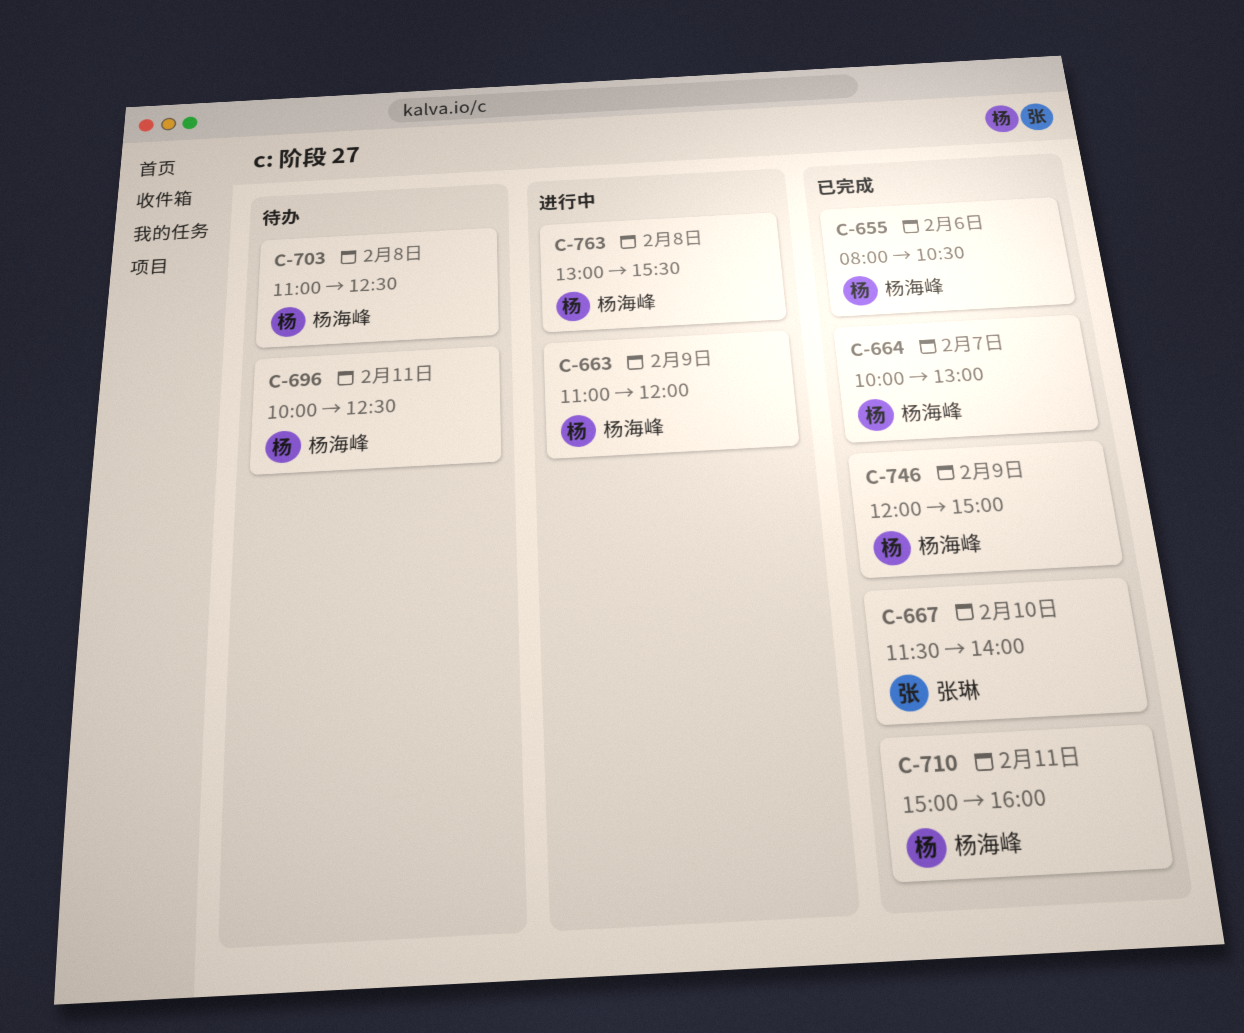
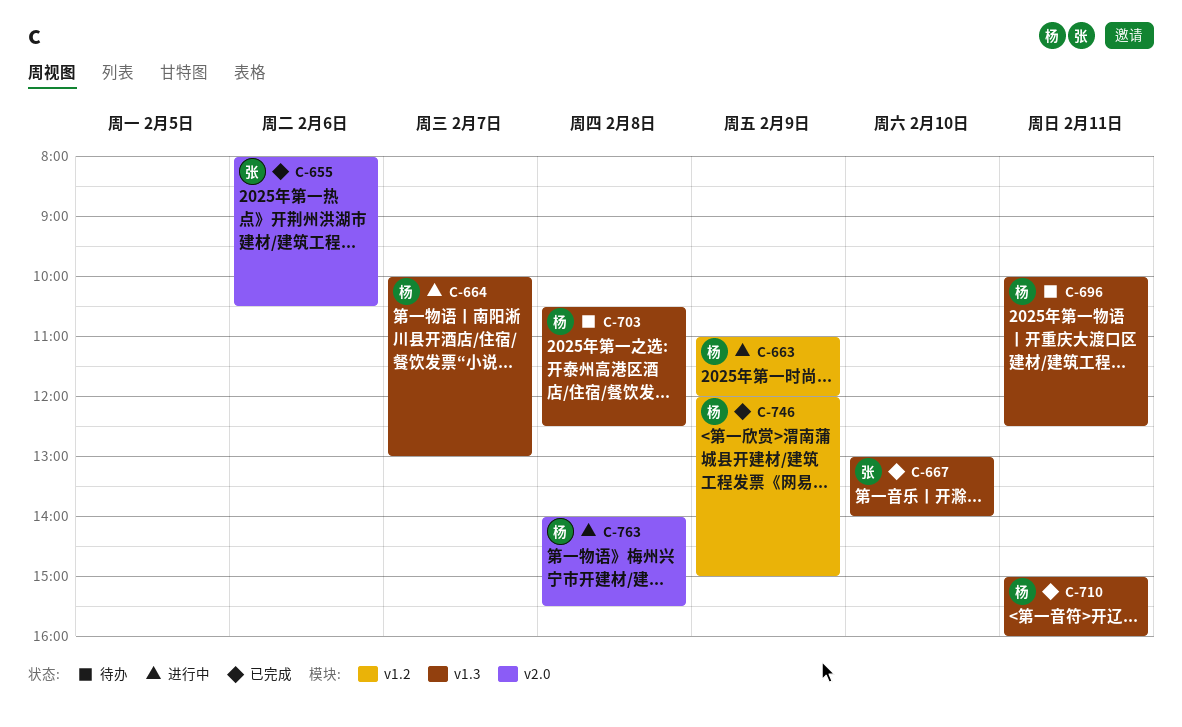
C-655, owner: 杨海峰 -> 张琳
C-664, status: 已完成 -> 进行中
C-667, begins: 11:30 -> 13:00
C-703, begins: 11:00 -> 10:30
C-763, begins: 13:00 -> 14:00

